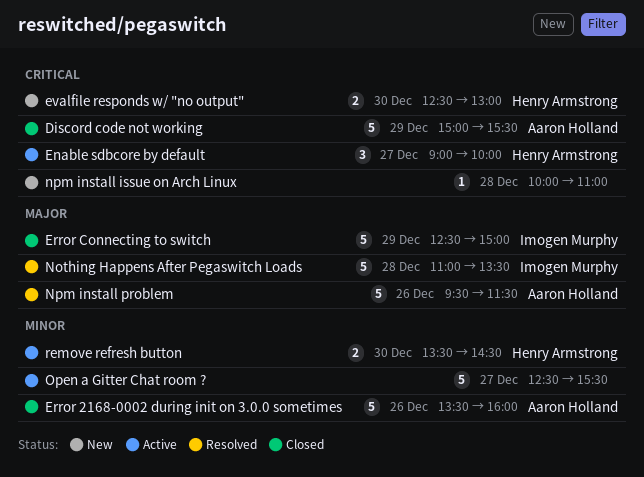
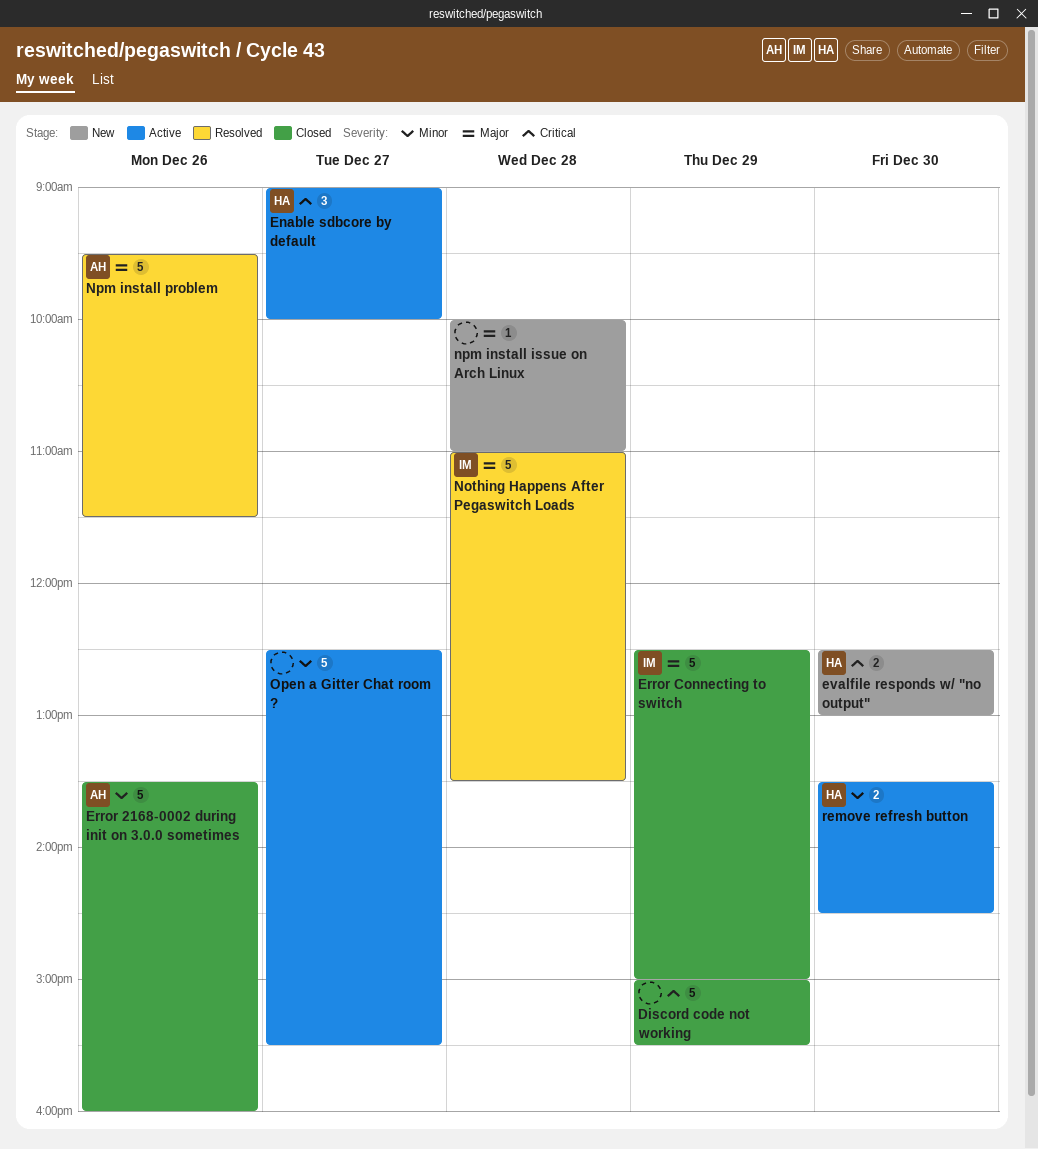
Discord code not working, owner: Aaron Holland -> none
npm install issue on Arch Linux, priority: Critical -> Major

